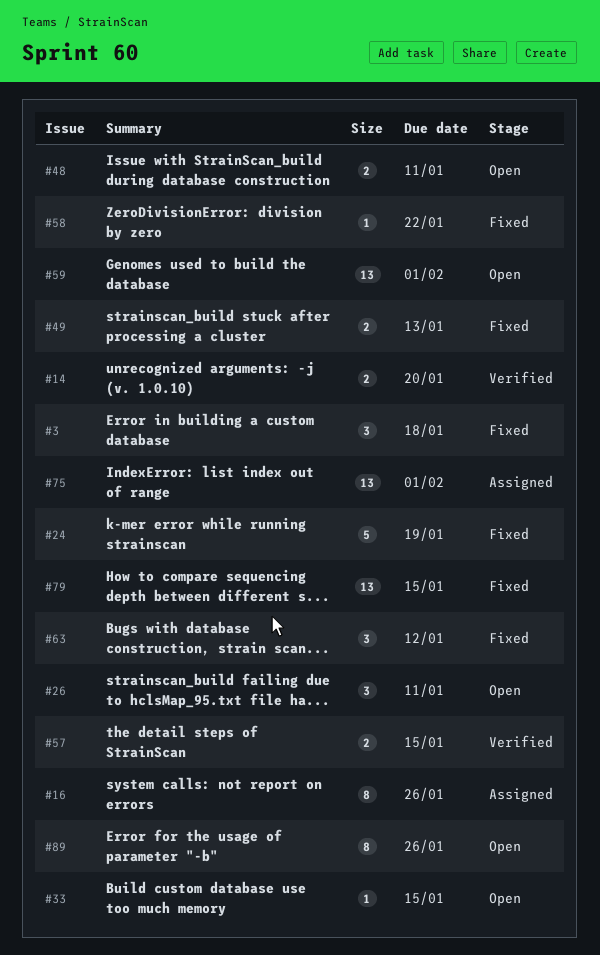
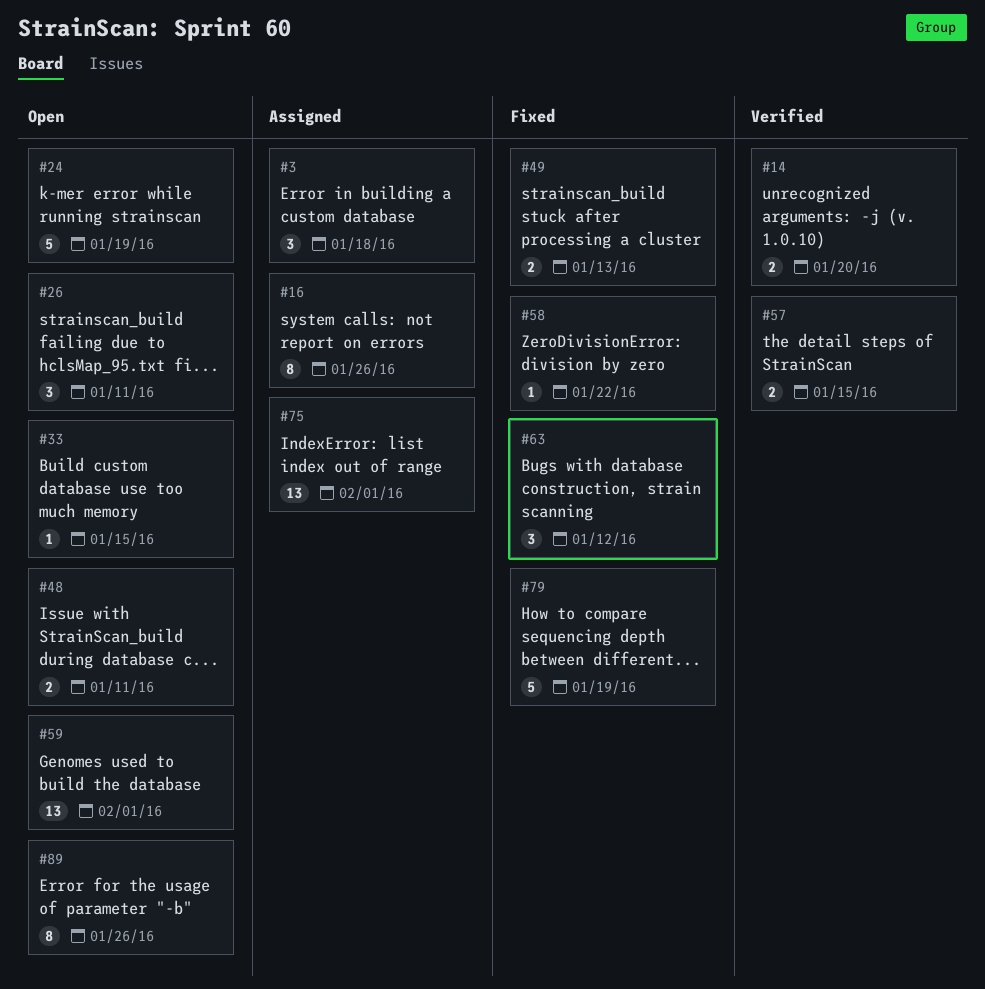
#3, status: Fixed -> Assigned
#24, status: Fixed -> Open
#79, estimate: 13 -> 5
#79, due: Jan 15 -> Jan 19

